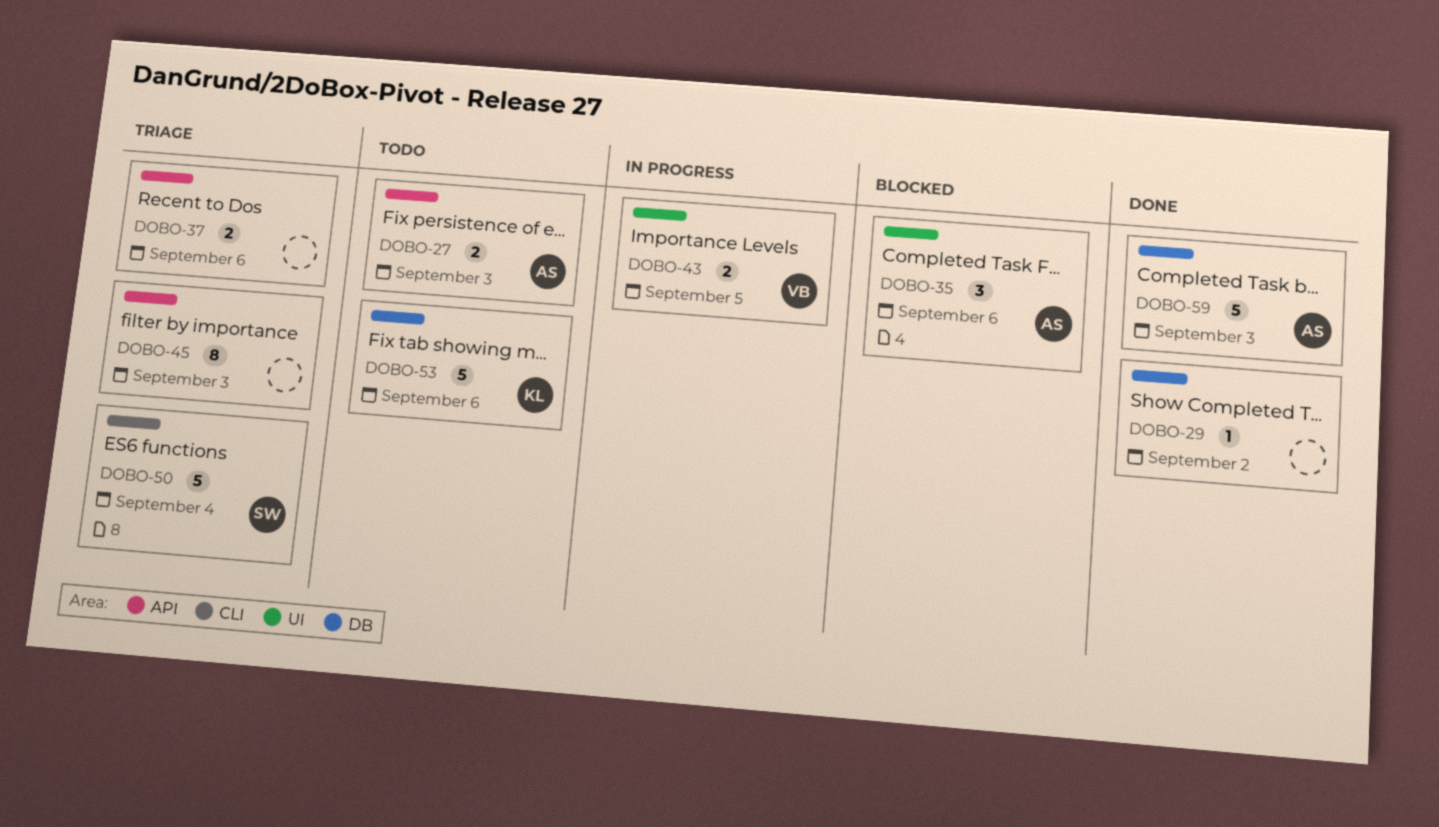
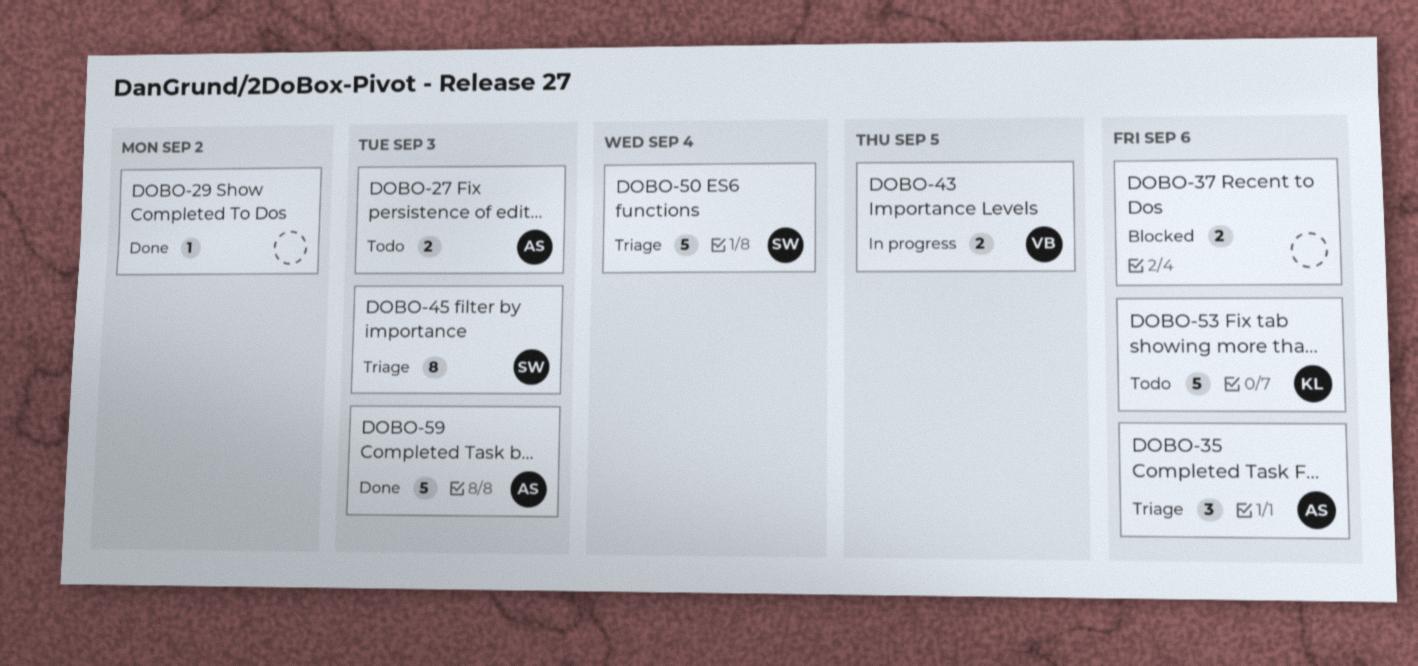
DOBO-35, status: Blocked -> Triage
DOBO-37, status: Triage -> Blocked
DOBO-45, owner: none -> SW

